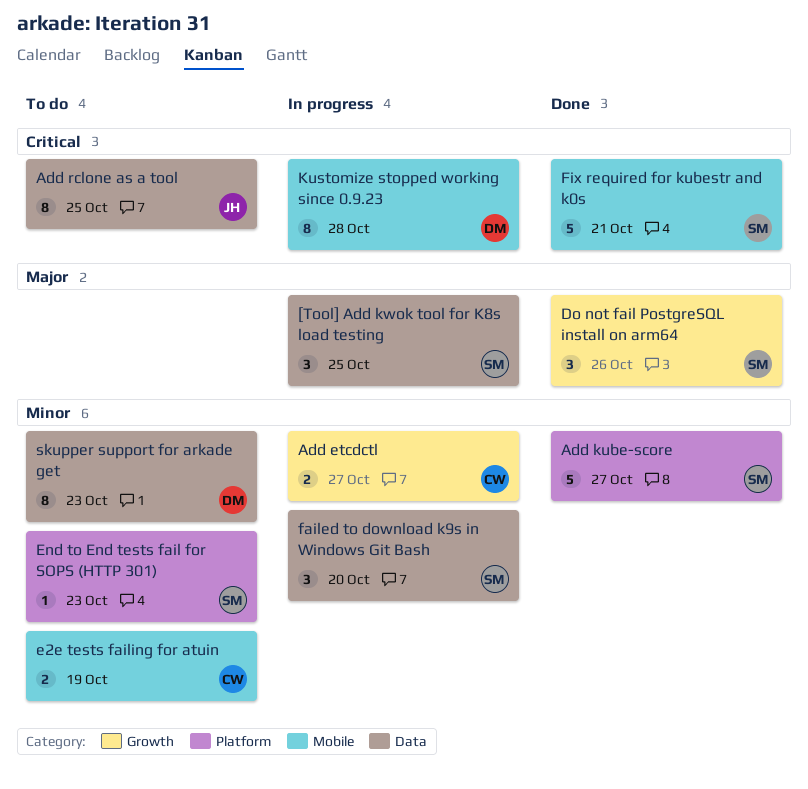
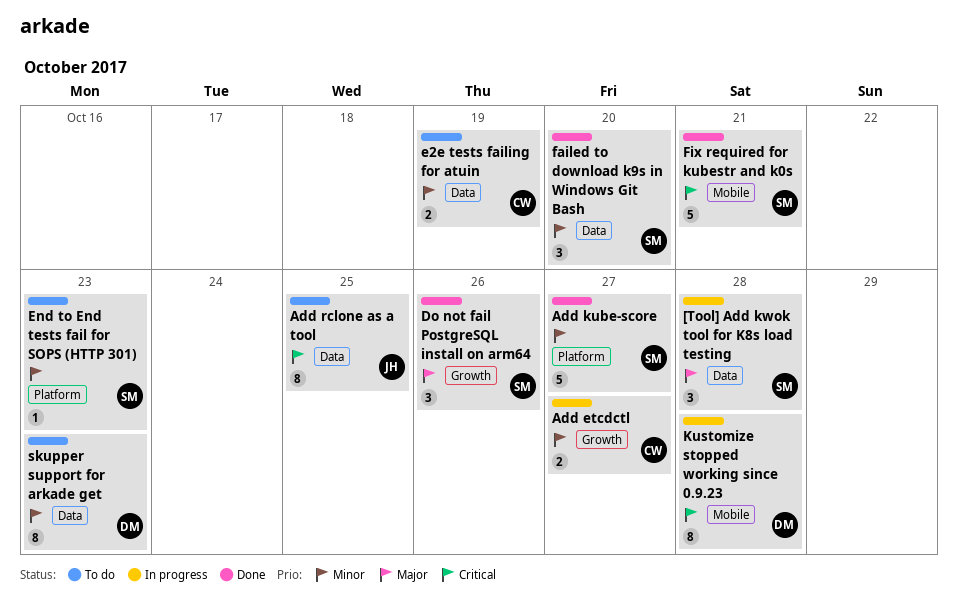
[Tool] Add kwok tool for K8s load testing, due: Oct 25 -> Oct 28
e2e tests failing for atuin, label: Mobile -> Data
failed to download k9s in Windows Git Bash, status: In progress -> Done

